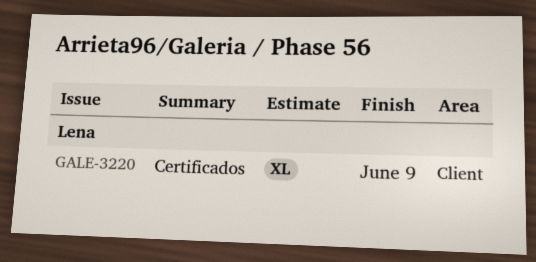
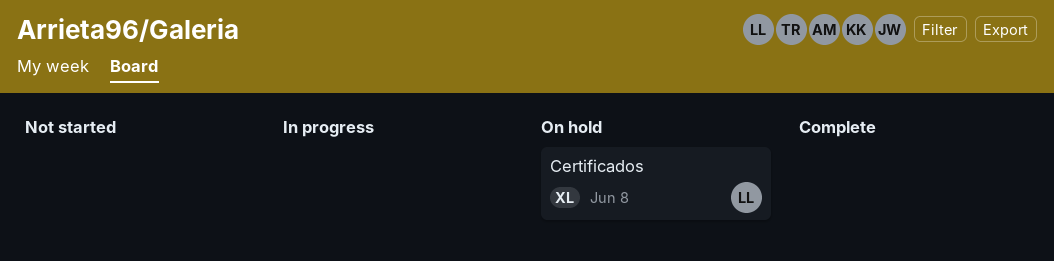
Certificados, due: Jun 9 -> Jun 8

